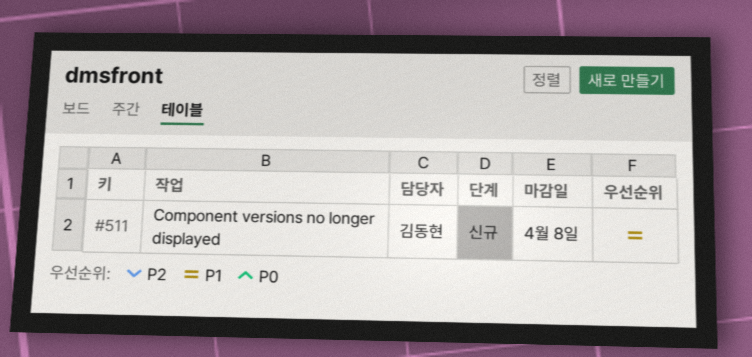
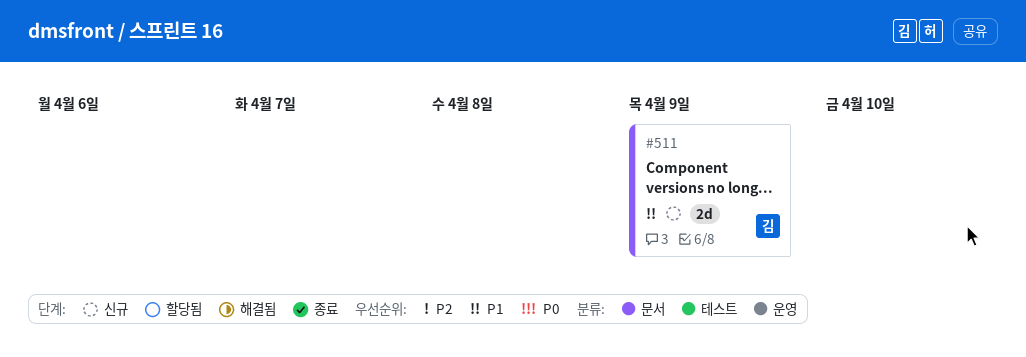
#511, due: Apr 8 -> Apr 9

